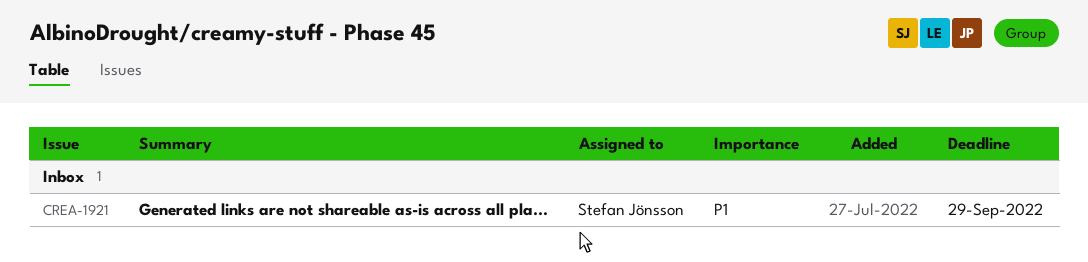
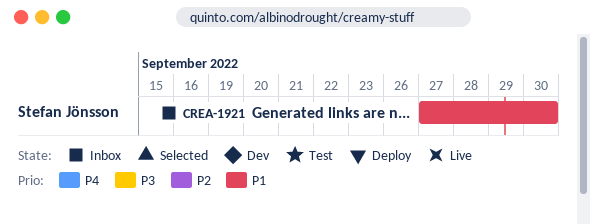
CREA-1921, due: Sep 29 -> Sep 30

